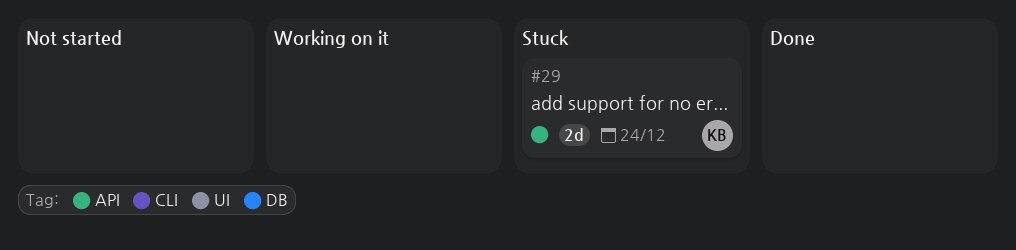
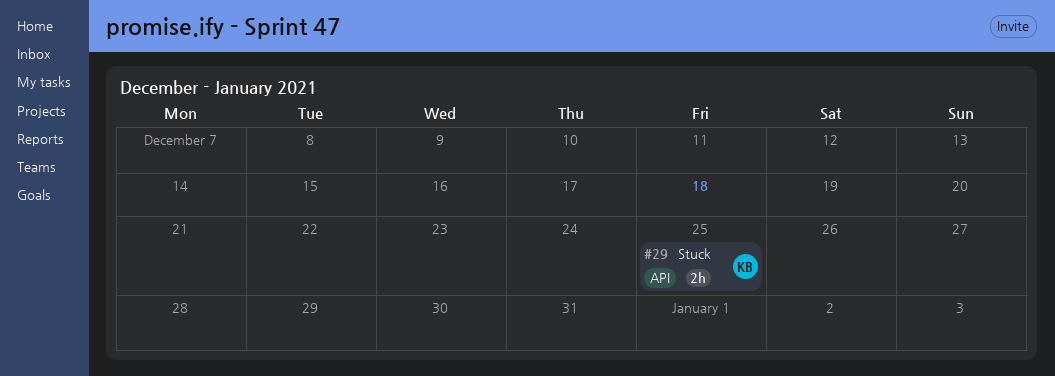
#29, estimate: 2d -> 2h
#29, due: Dec 24 -> Dec 25

